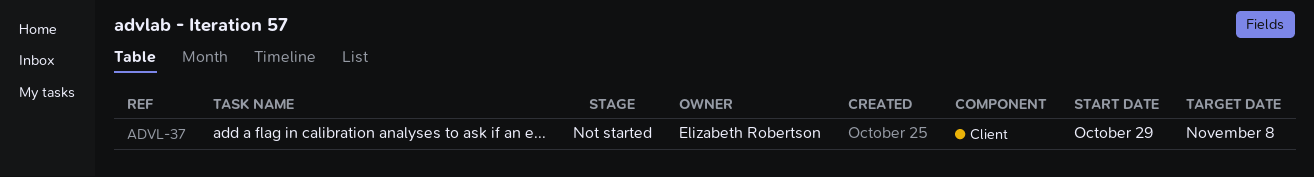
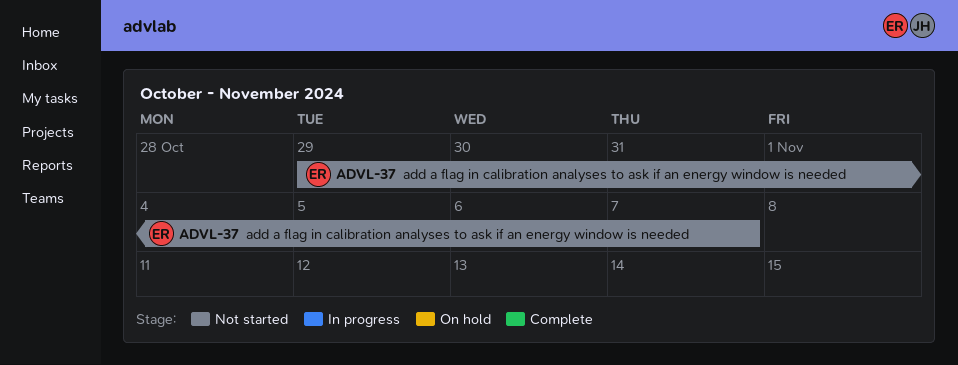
ADVL-37, due: Nov 8 -> Nov 7

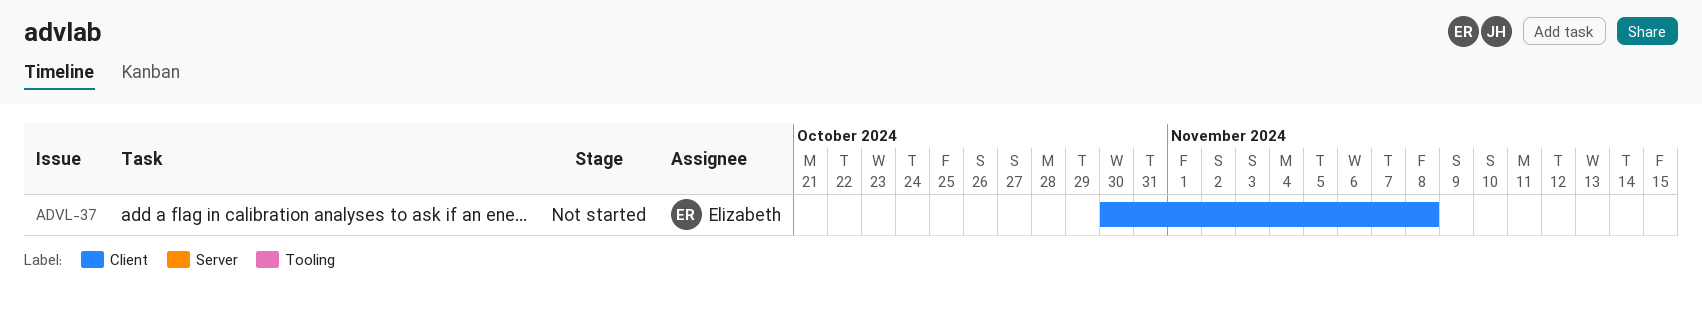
ADVL-37, start: Oct 29 -> Oct 30
ADVL-37, due: Nov 7 -> Nov 8

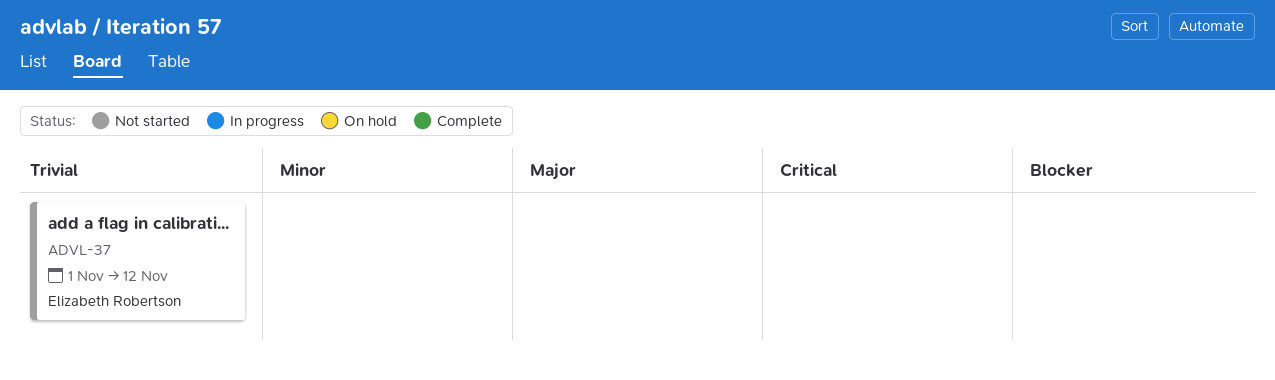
ADVL-37, start: Oct 30 -> Nov 1
ADVL-37, due: Nov 8 -> Nov 12

